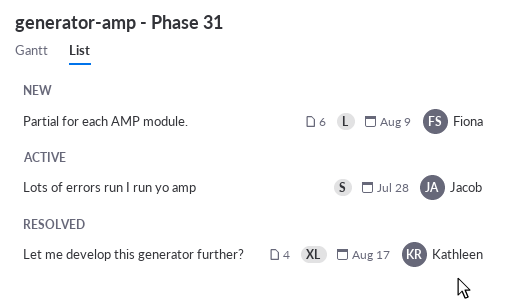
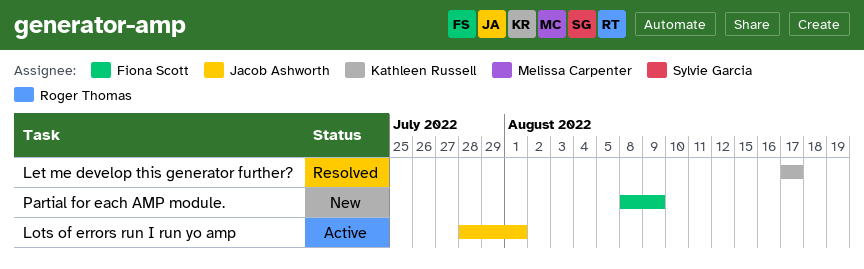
Lots of errors run I run yo amp, due: Jul 28 -> Aug 1

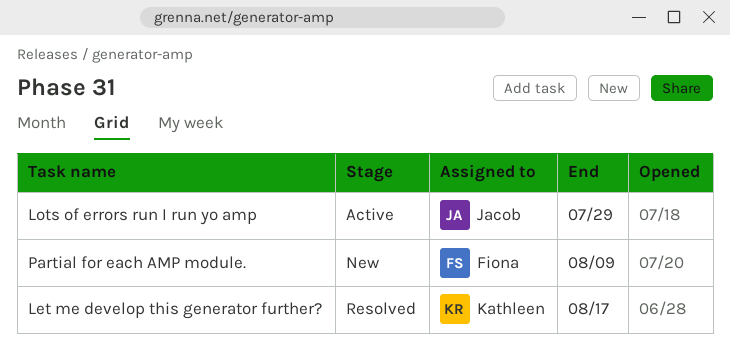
Lots of errors run I run yo amp, due: Aug 1 -> Jul 29

